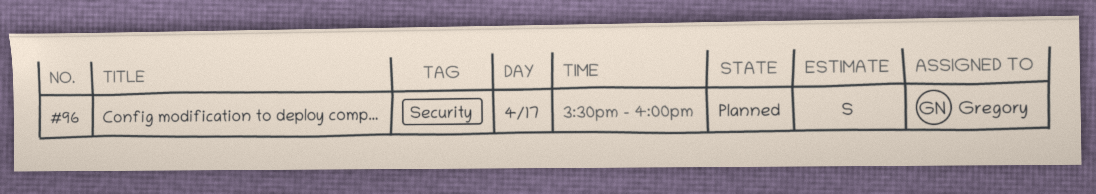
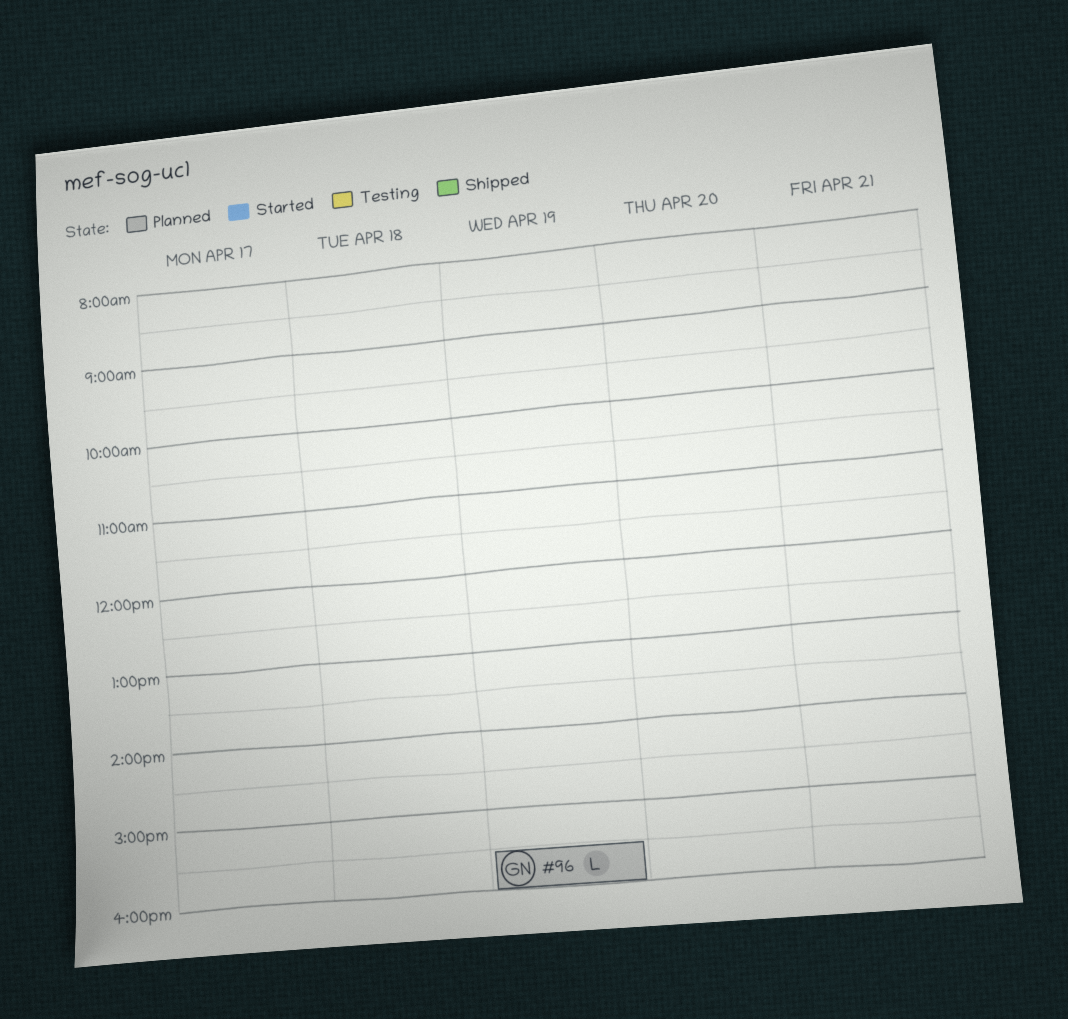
#96, estimate: S -> L
#96, day: Apr 17 -> Apr 19

